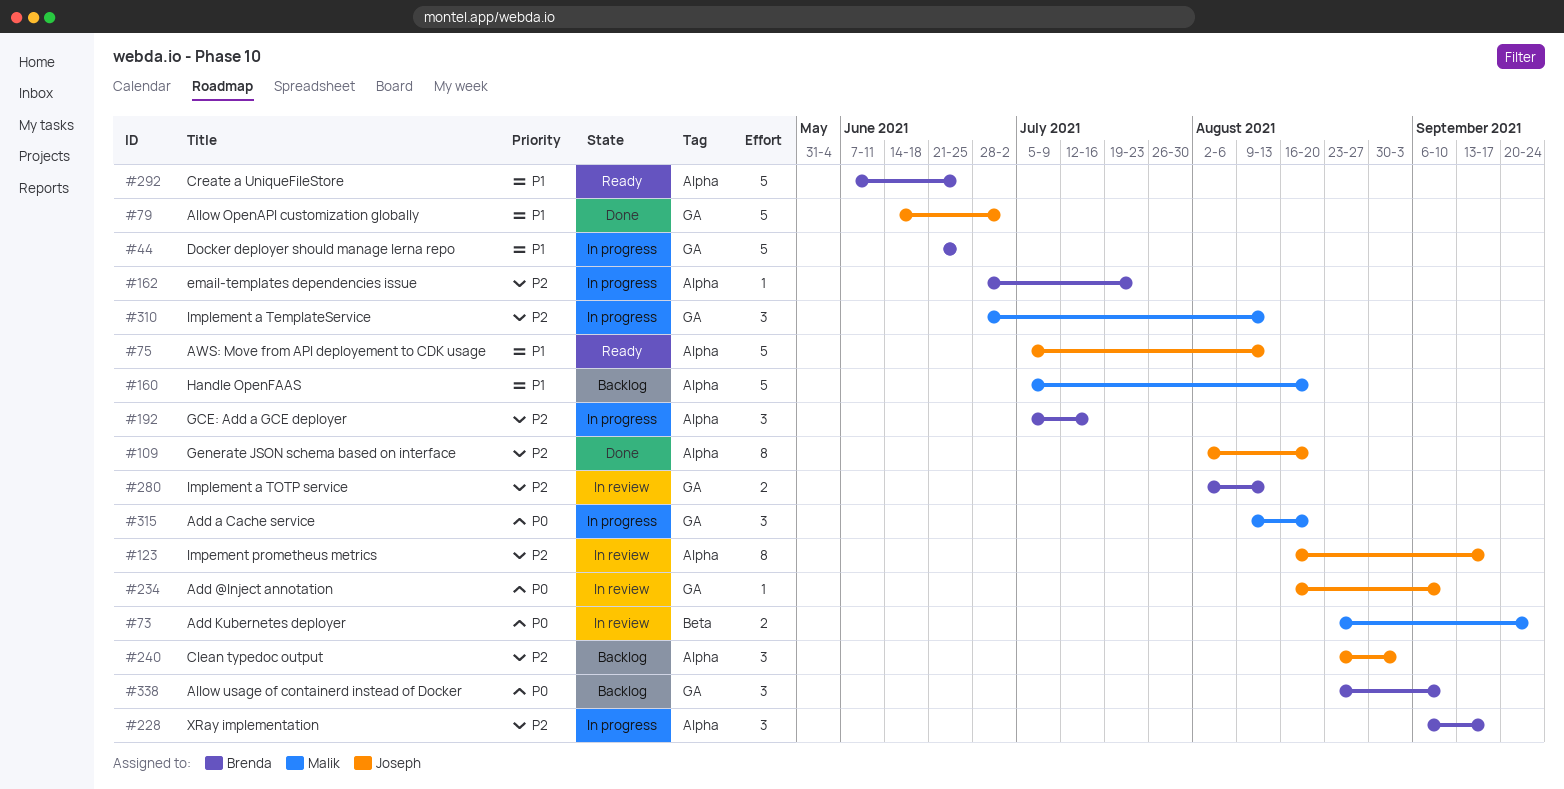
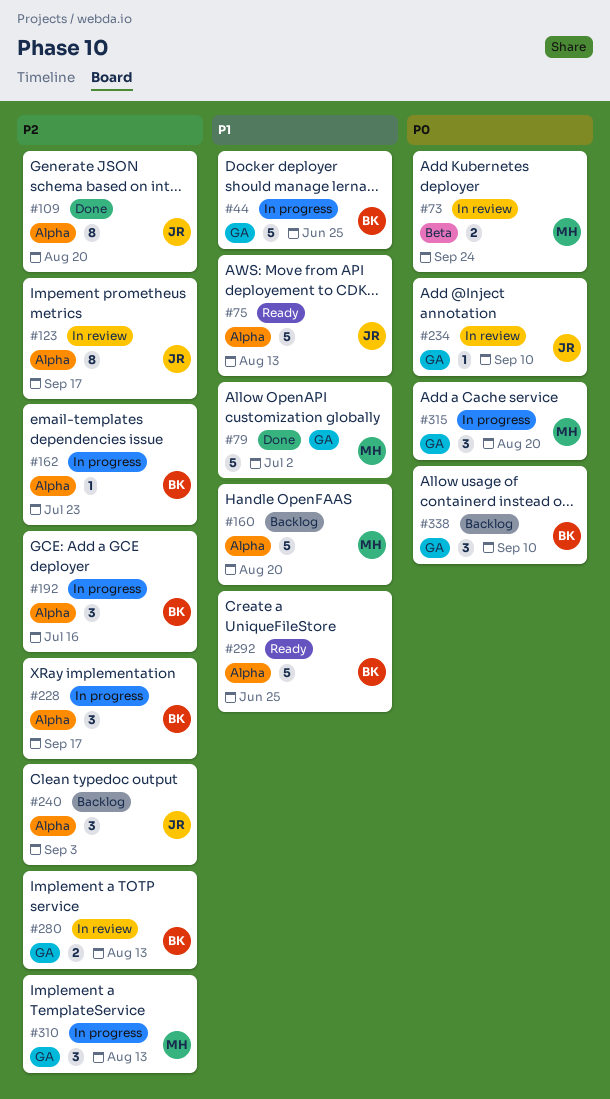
#79, owner: Joseph -> Malik

